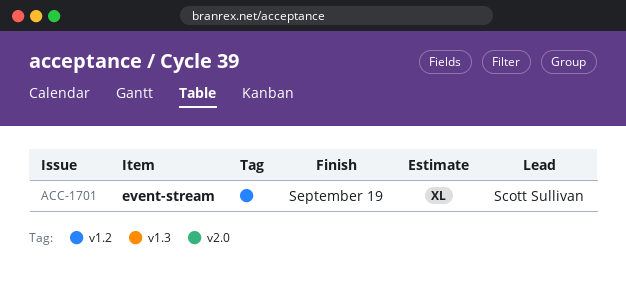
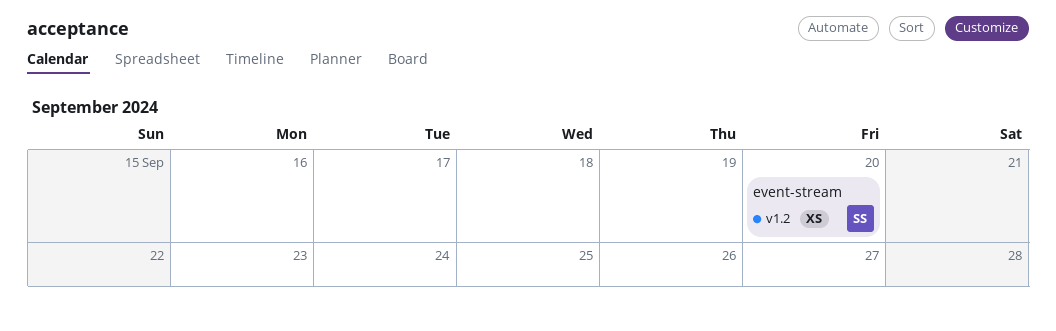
event-stream, estimate: XL -> XS
event-stream, due: Sep 19 -> Sep 20

